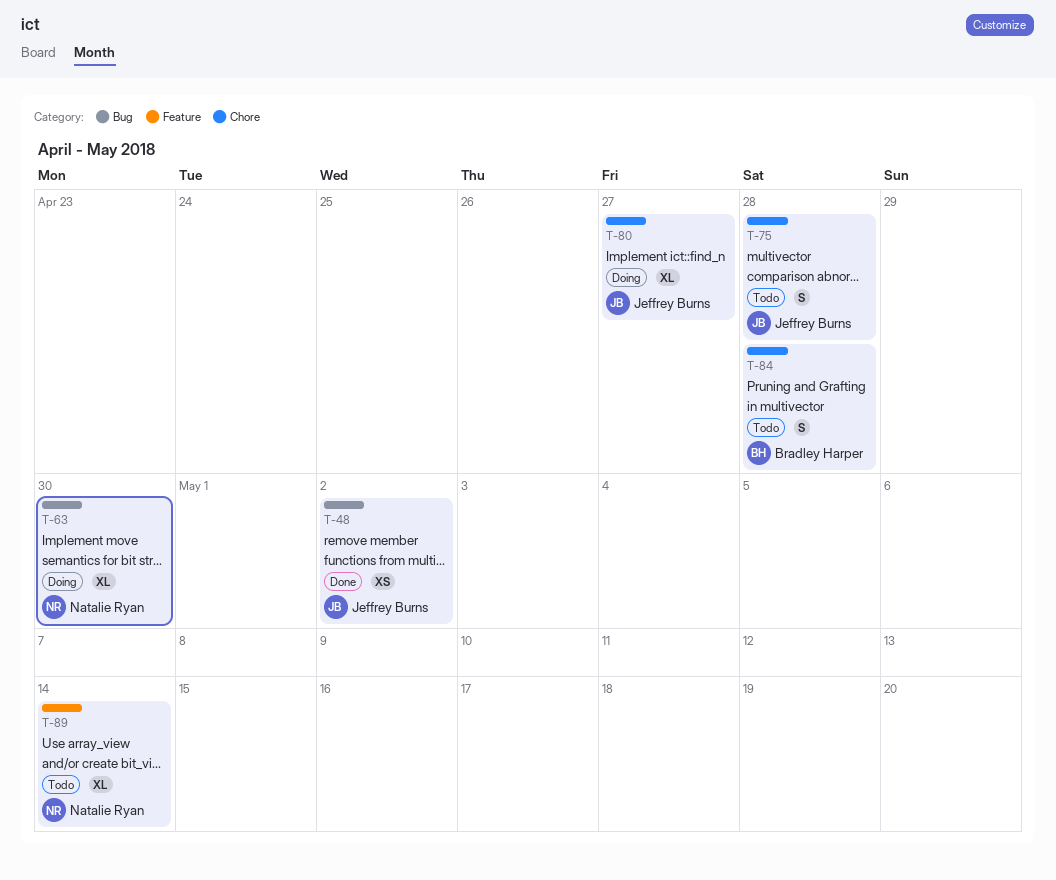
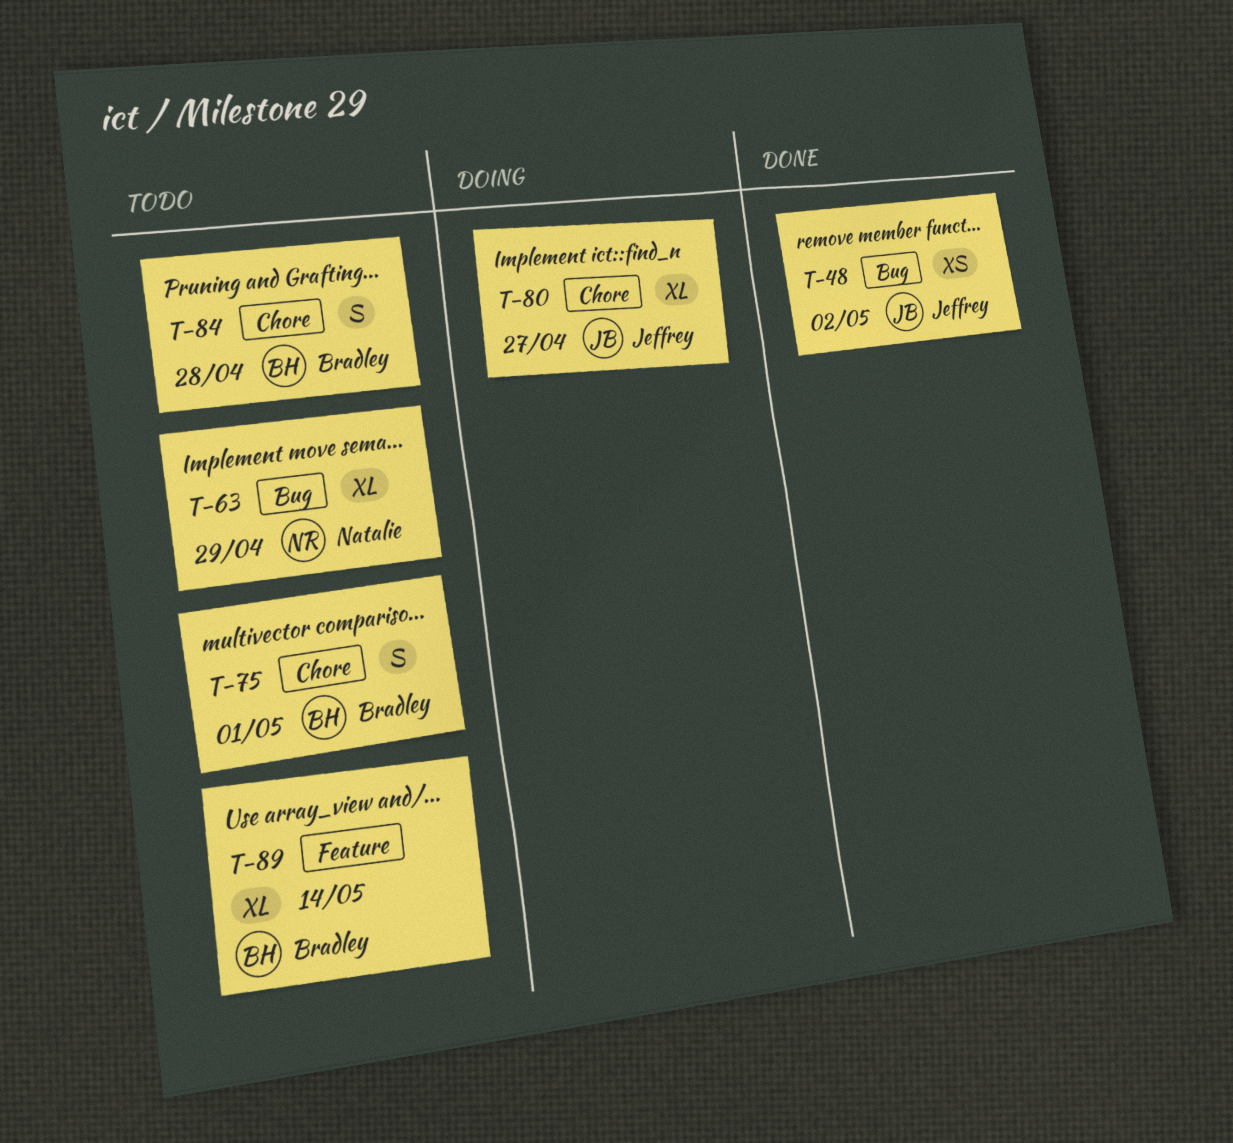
T-63, status: Doing -> Todo
T-63, due: Apr 30 -> Apr 29
T-75, owner: Jeffrey Burns -> Bradley Harper
T-75, due: Apr 28 -> May 1
T-89, owner: Natalie Ryan -> Bradley Harper

